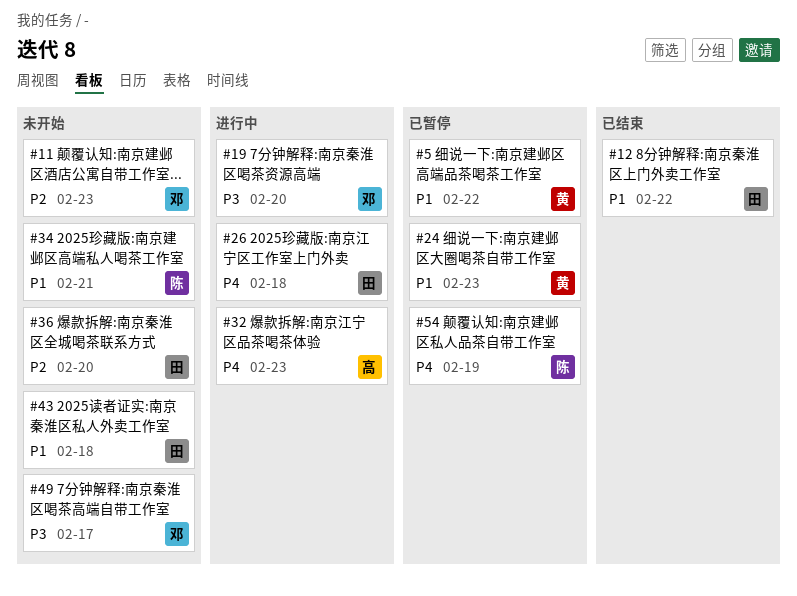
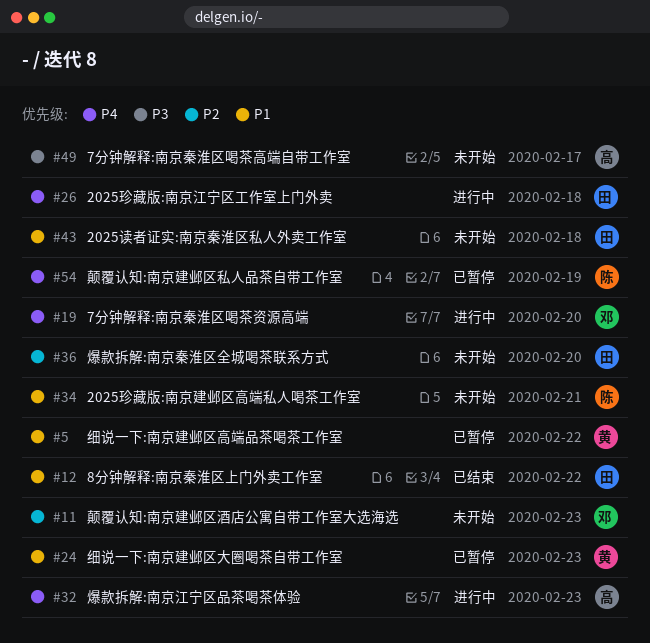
#19, priority: P3 -> P4
#49, owner: 邓 -> 高

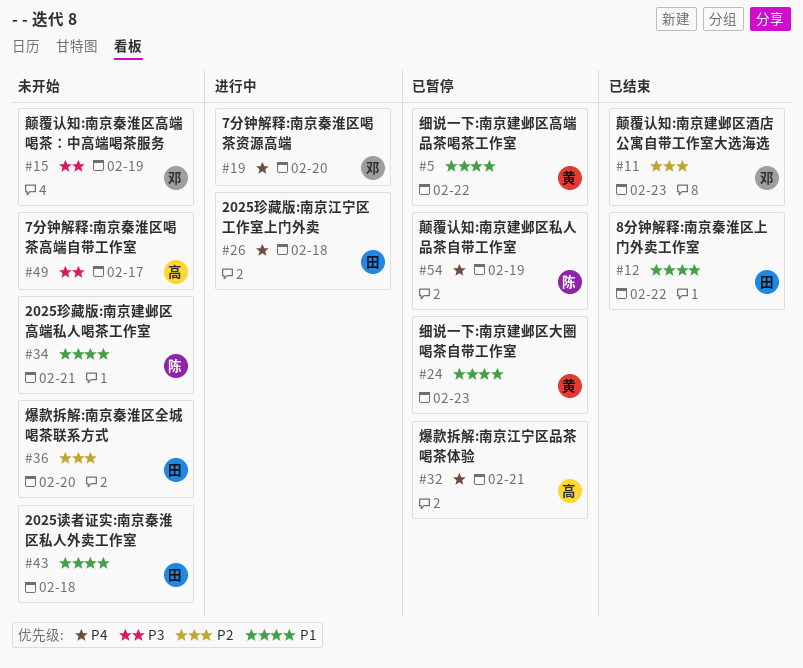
#11, status: 未开始 -> 已结束
#15: none -> present
#32, status: 进行中 -> 已暂停
#32, due: Feb 23 -> Feb 21

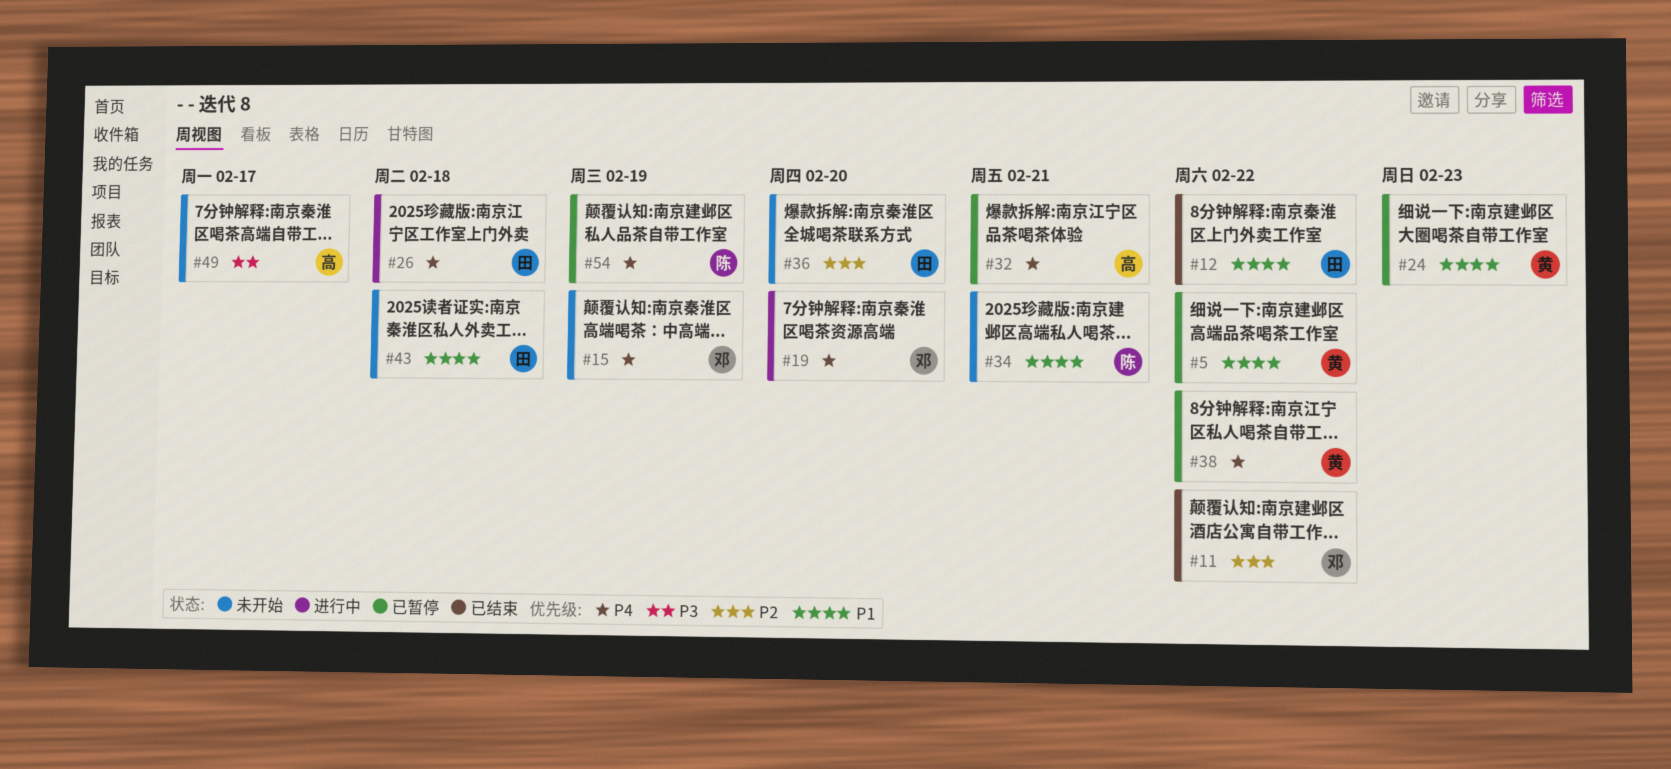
#11, due: Feb 23 -> Feb 22
#15, priority: P3 -> P4
#38: none -> present

